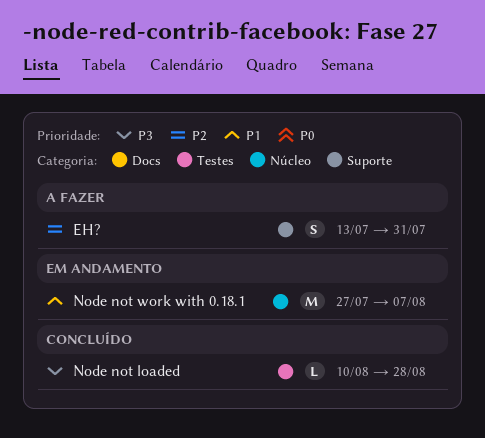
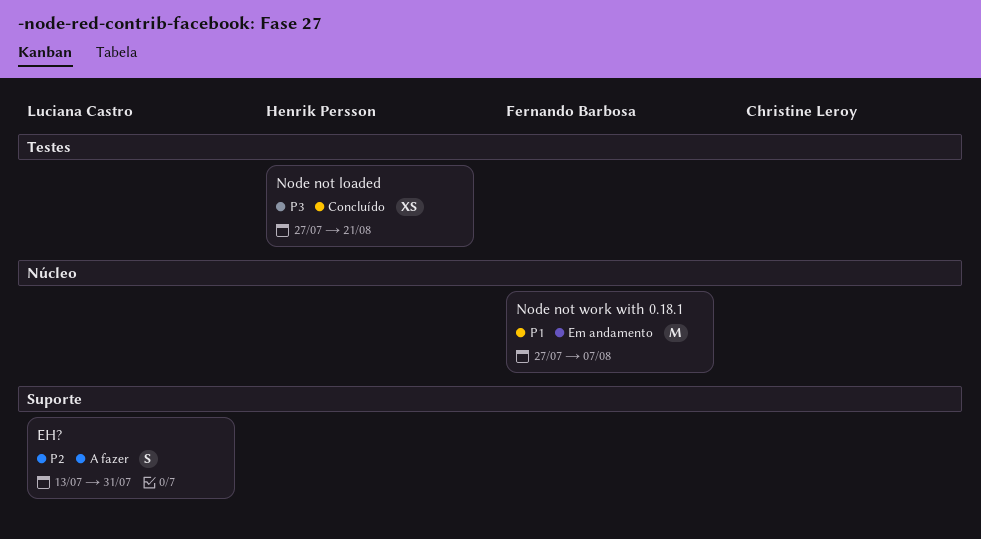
Node not loaded, estimate: L -> XS
Node not loaded, start: Aug 10 -> Jul 27
Node not loaded, due: Aug 28 -> Aug 21

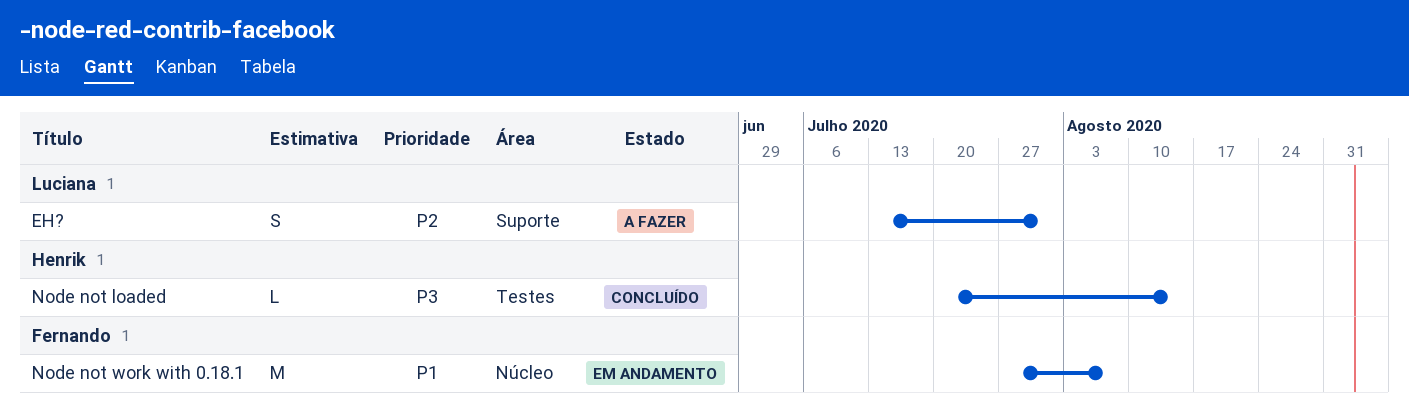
Node not loaded, estimate: XS -> L
Node not loaded, start: Jul 27 -> Jul 20
Node not loaded, due: Aug 21 -> Aug 14

